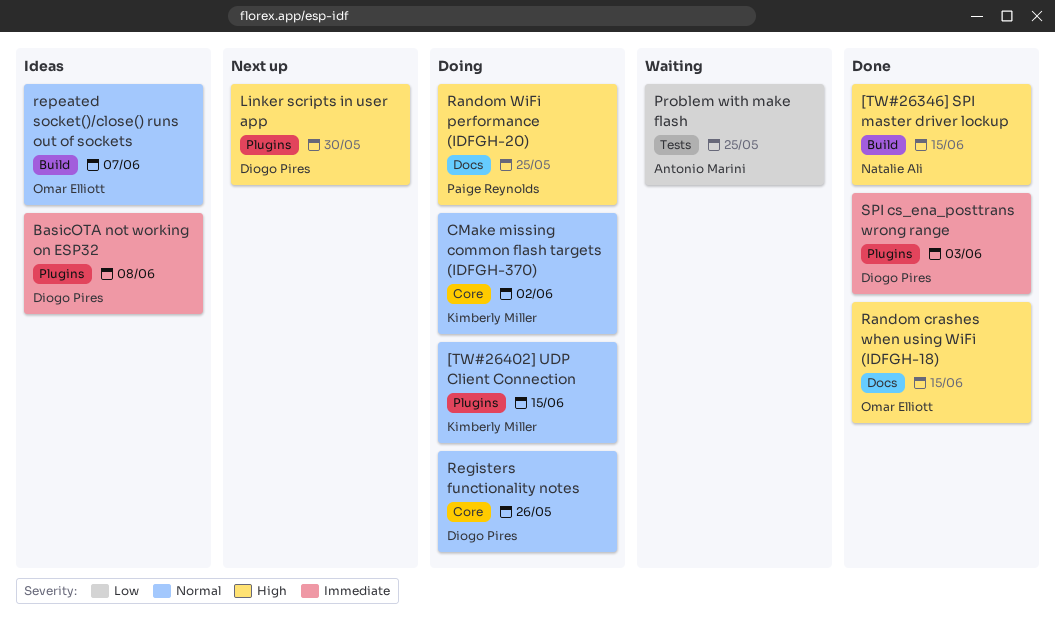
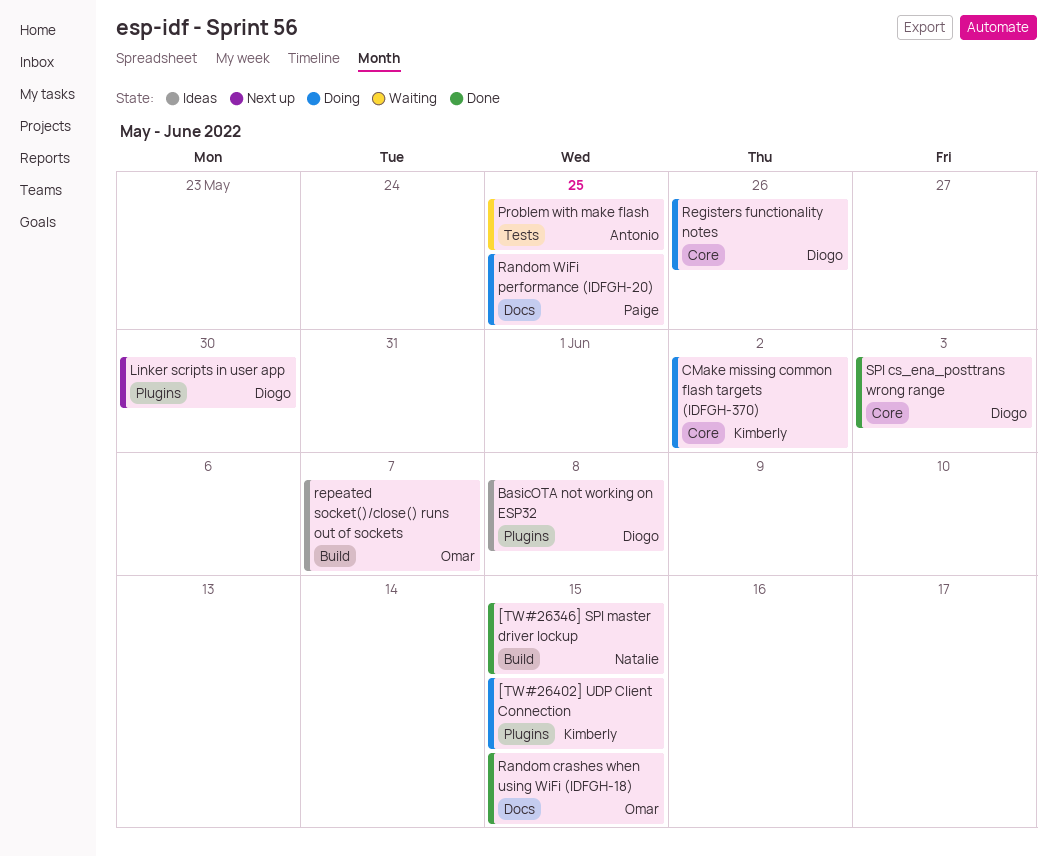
SPI cs_ena_posttrans wrong range, label: Plugins -> Core

